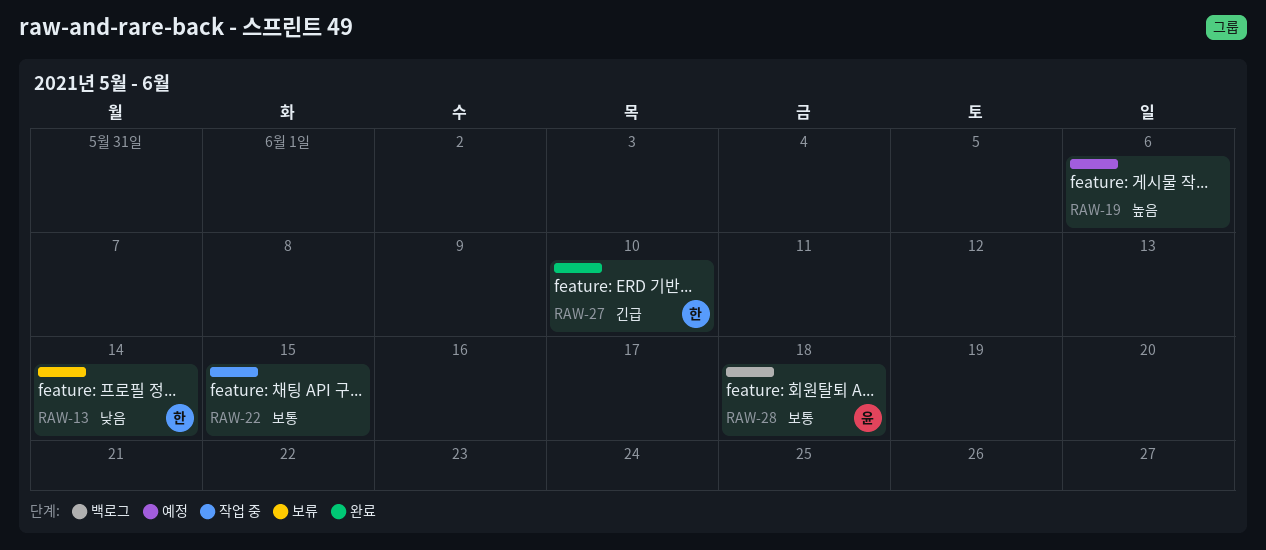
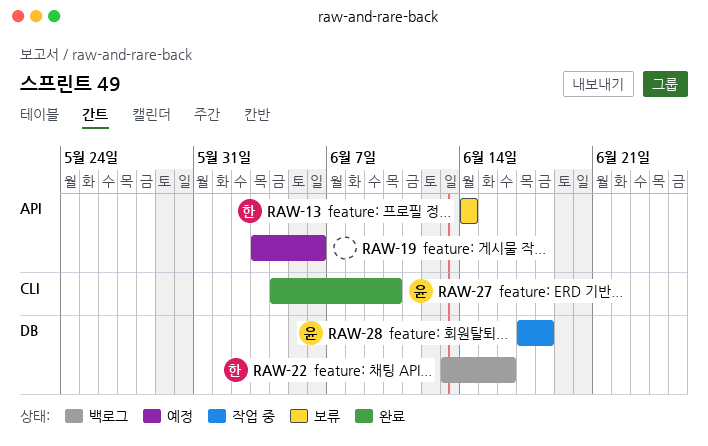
RAW-22, status: 작업 중 -> 백로그
RAW-22, owner: none -> 한
RAW-22, due: Jun 15 -> Jun 16
RAW-27, owner: 한 -> 윤
RAW-28, status: 백로그 -> 작업 중

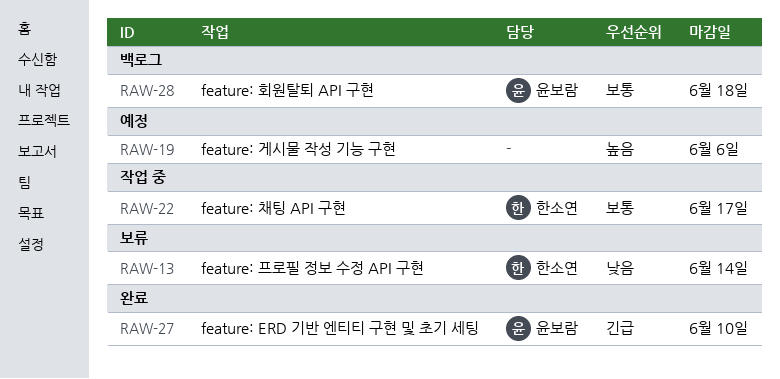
RAW-22, status: 백로그 -> 작업 중
RAW-22, due: Jun 16 -> Jun 17
RAW-28, status: 작업 중 -> 백로그

